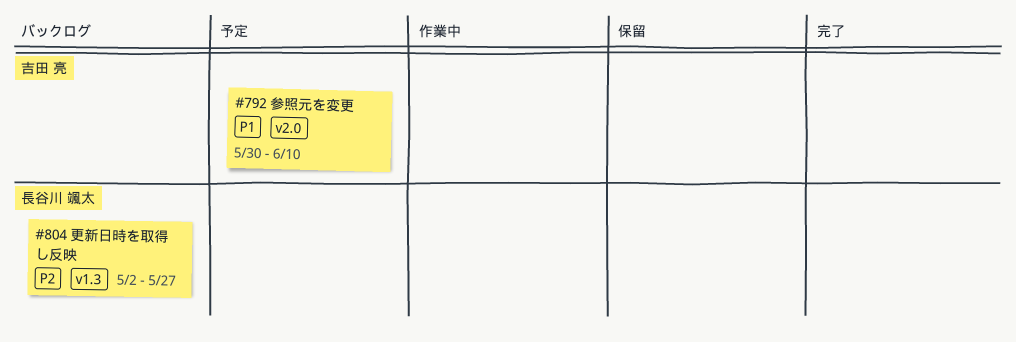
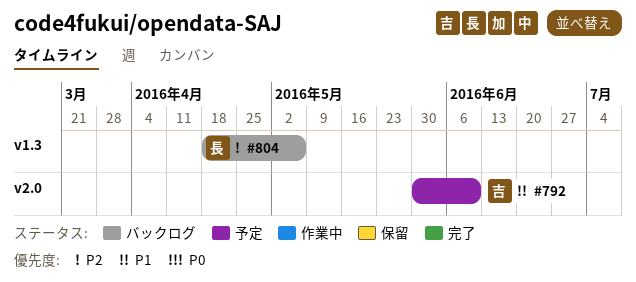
#804, start: May 2 -> Apr 18
#804, due: May 27 -> May 6

